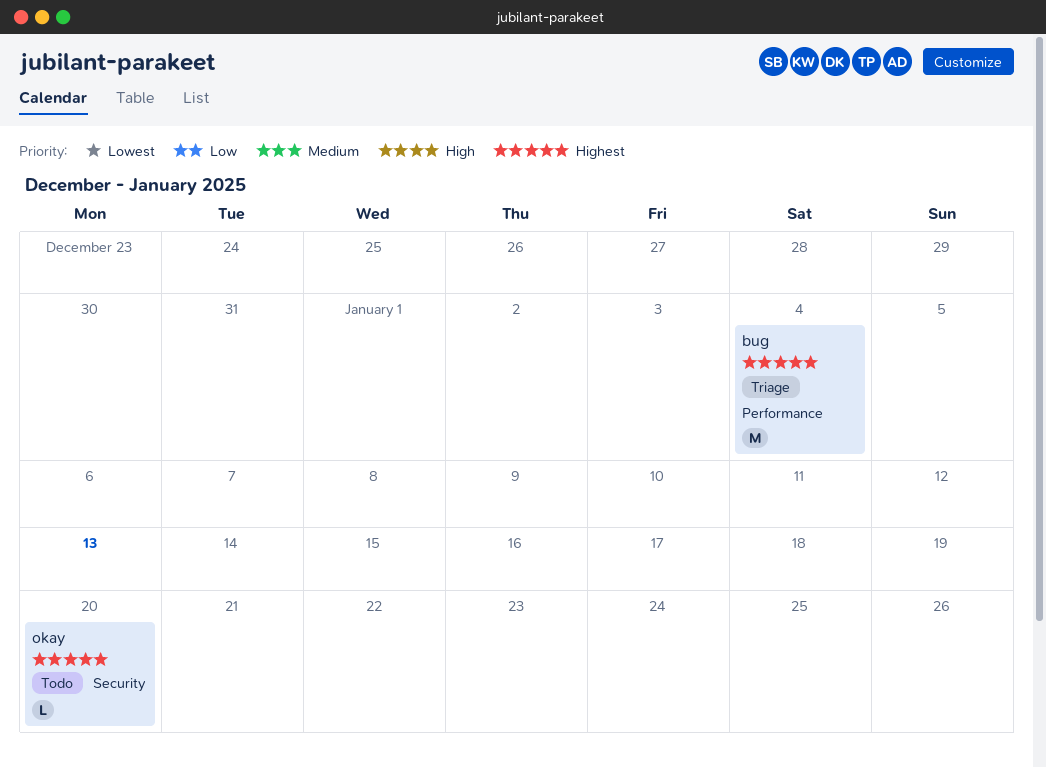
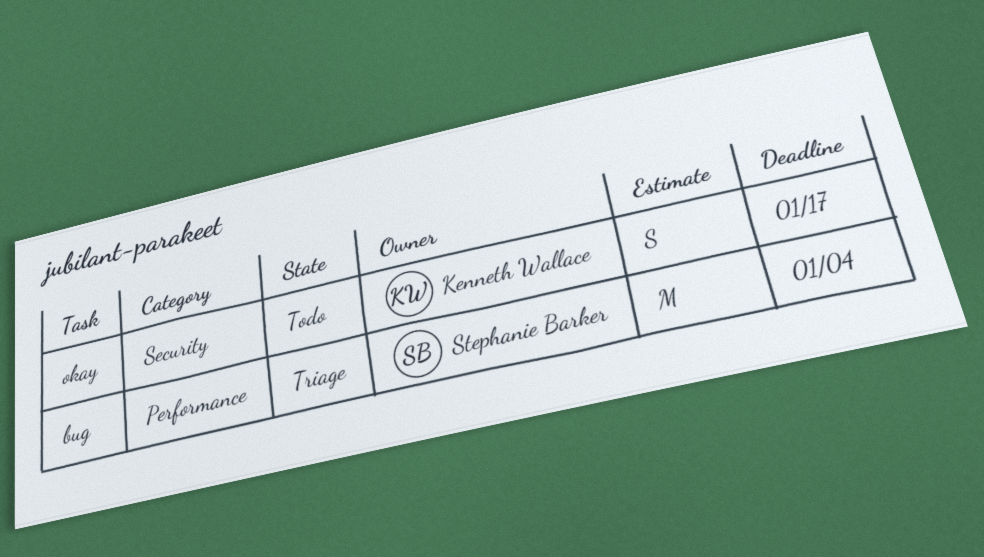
okay, estimate: L -> S
okay, due: Jan 20 -> Jan 17

